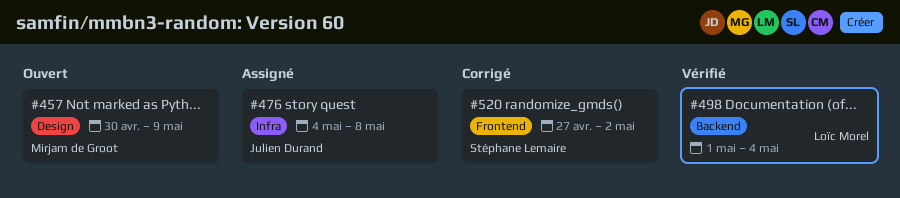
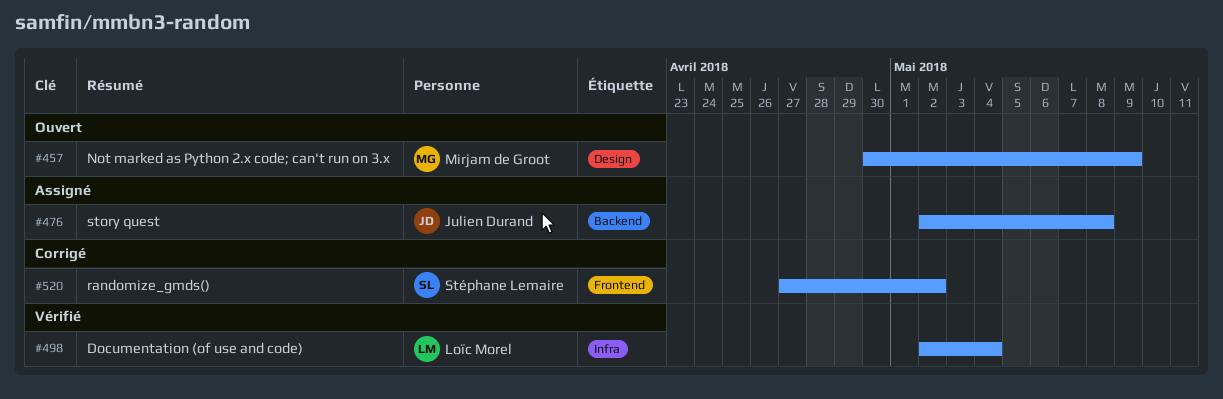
#476, label: Infra -> Backend
#476, start: May 4 -> May 2
#498, label: Backend -> Infra
#498, start: May 1 -> May 2

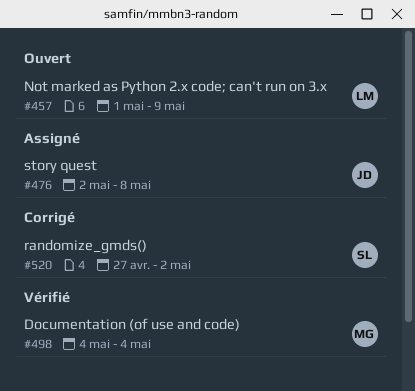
#457, owner: Mirjam de Groot -> Loïc Morel
#457, start: Apr 30 -> May 1
#498, owner: Loïc Morel -> Mirjam de Groot
#498, start: May 2 -> May 4

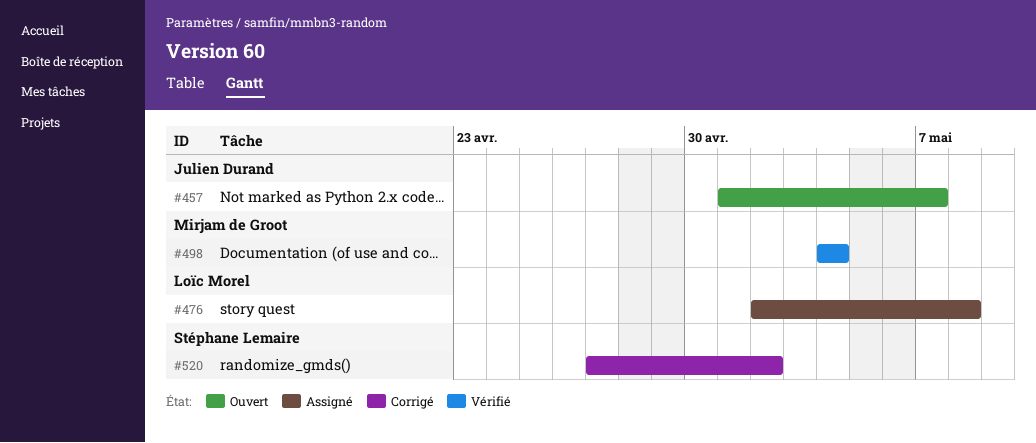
#457, owner: Loïc Morel -> Julien Durand
#457, due: May 9 -> May 7
#476, owner: Julien Durand -> Loïc Morel

